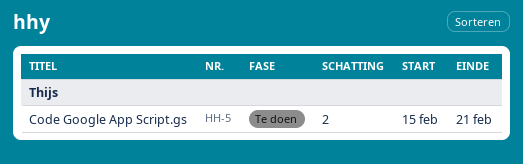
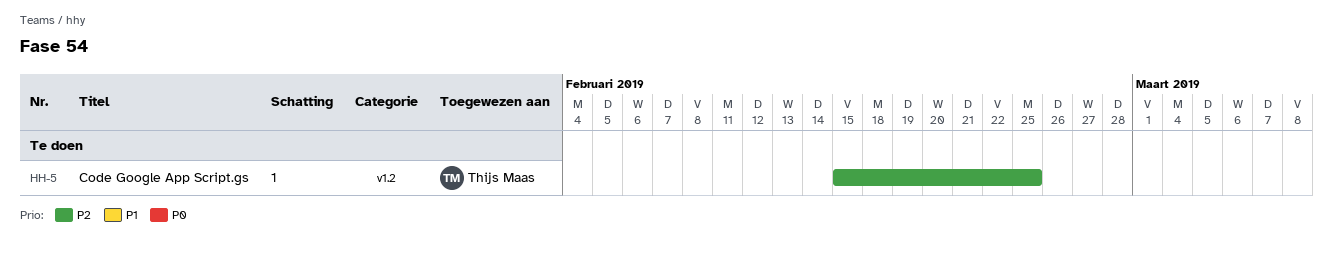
HH-5, estimate: 2 -> 1
HH-5, due: Feb 21 -> Feb 25

